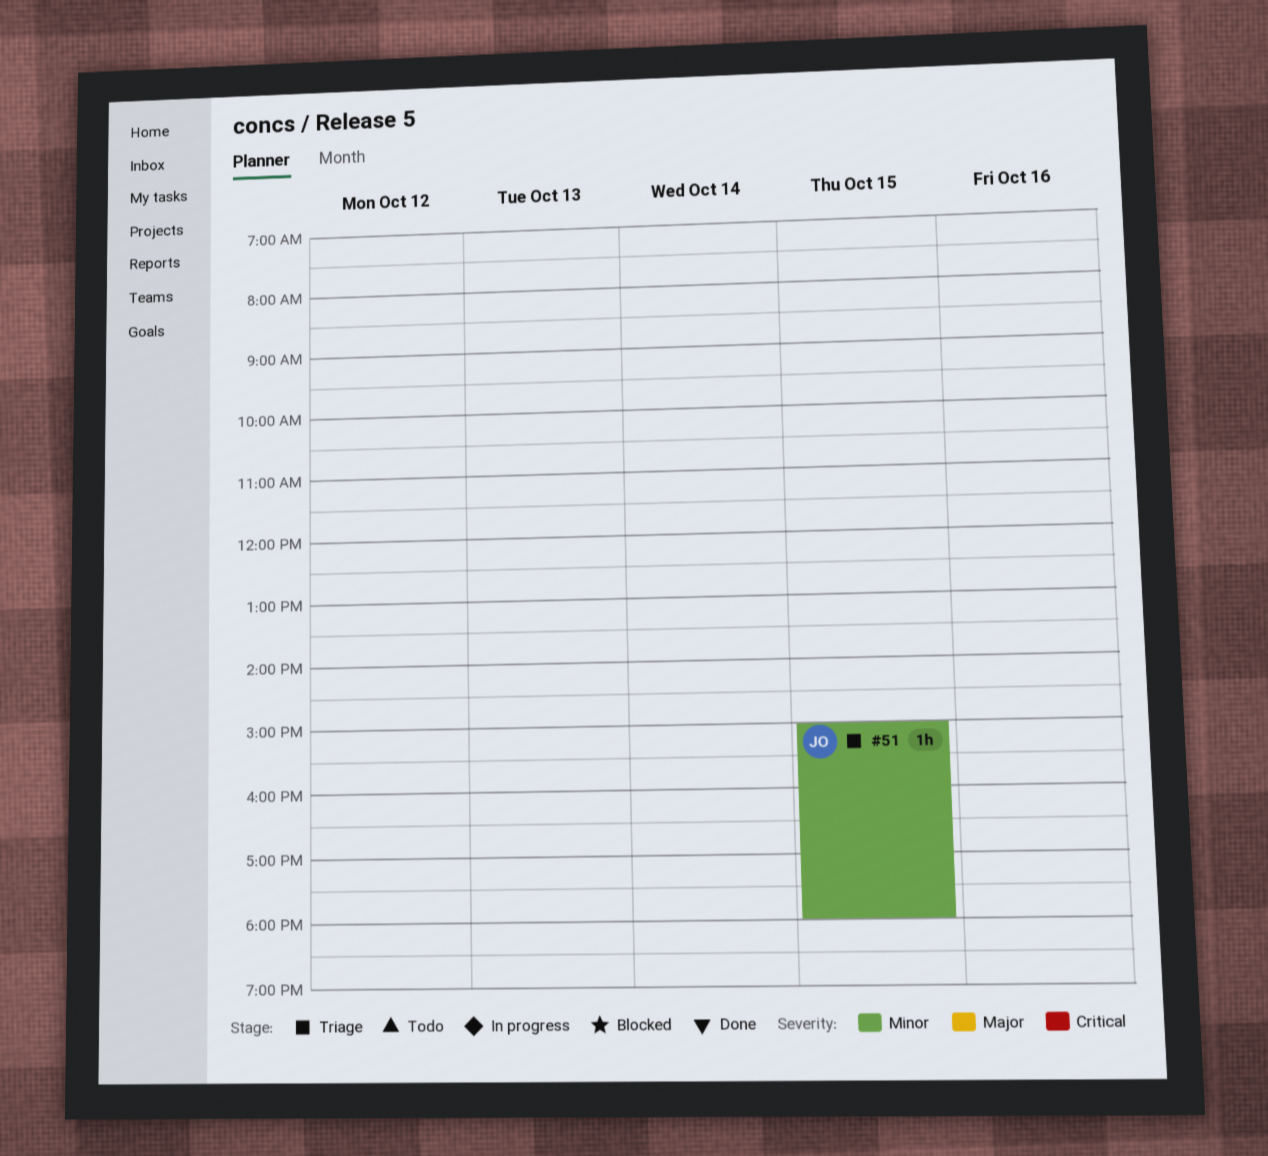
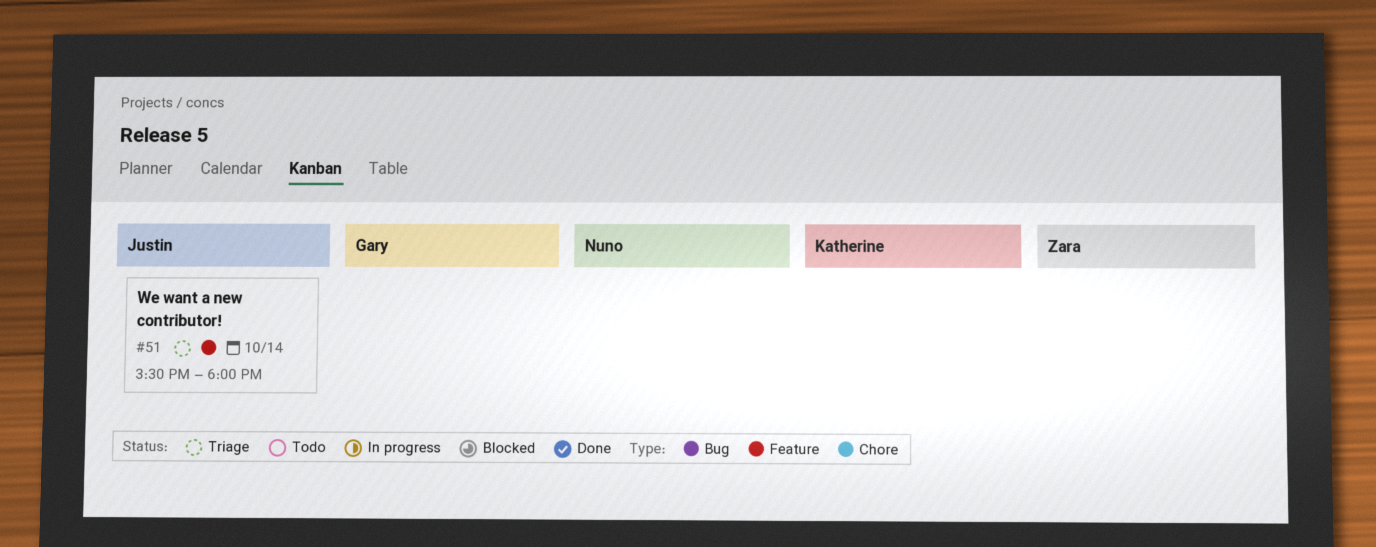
#51, day: Oct 15 -> Oct 14
#51, begins: 15:00 -> 15:30

